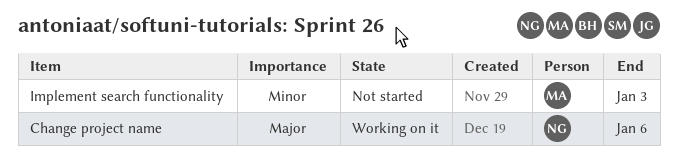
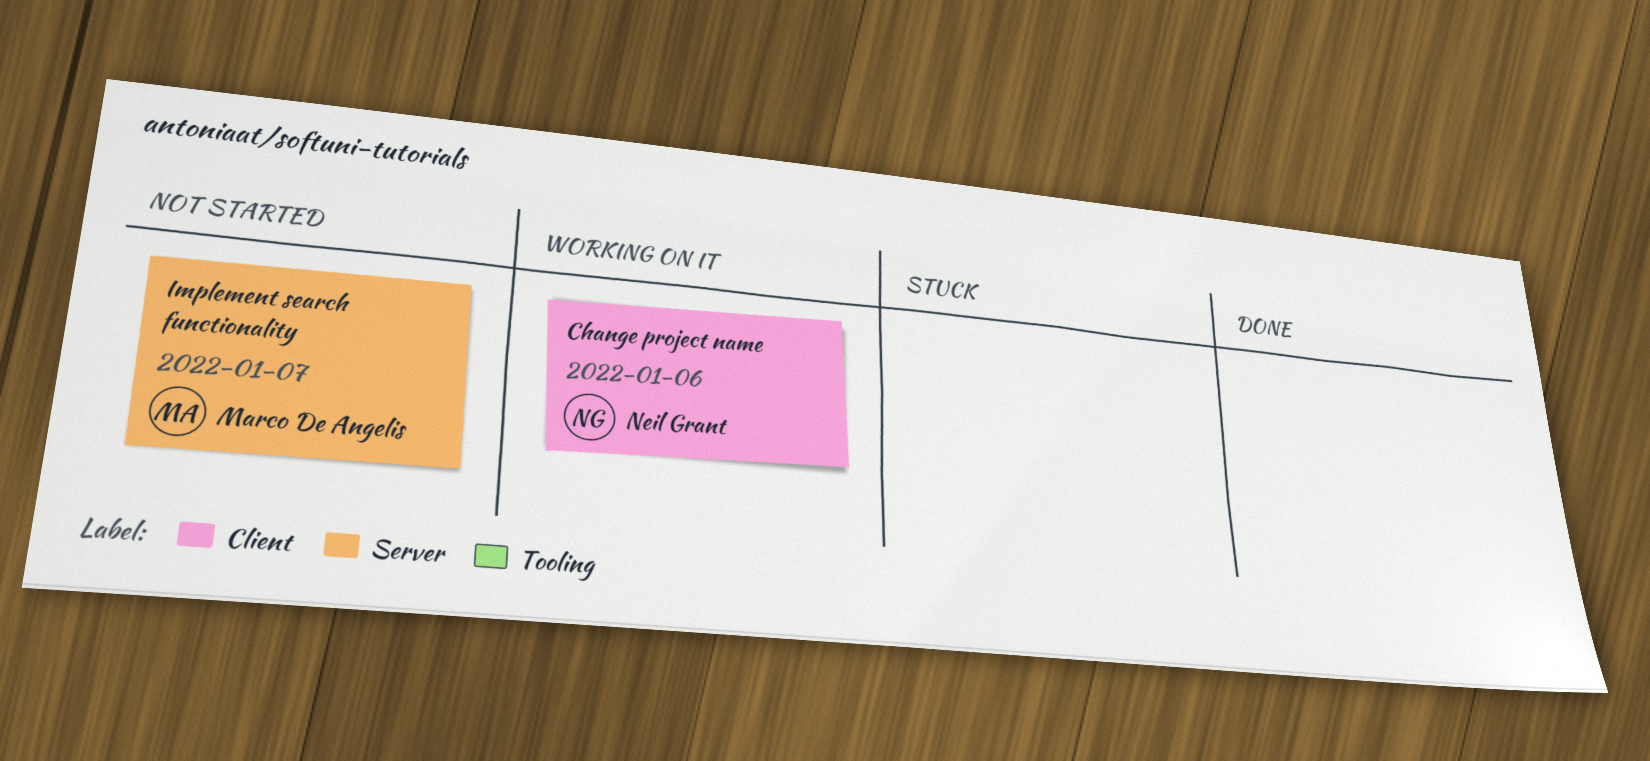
Implement search functionality, due: Jan 3 -> Jan 7

